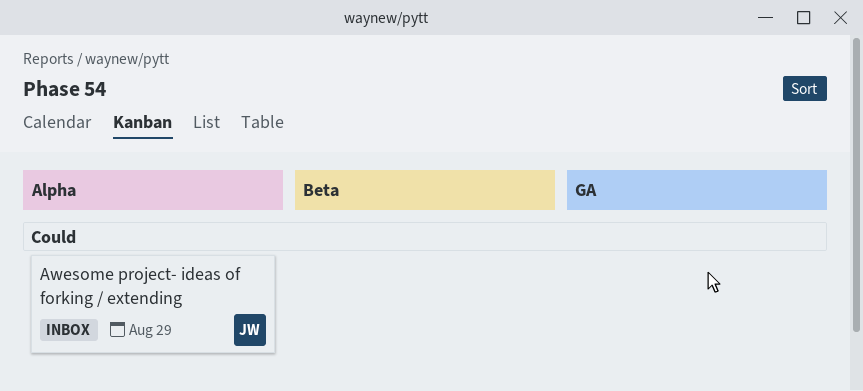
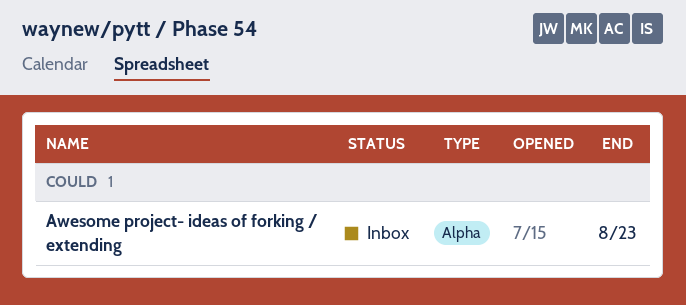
Awesome project- ideas of forking / extending, due: Aug 29 -> Aug 23

